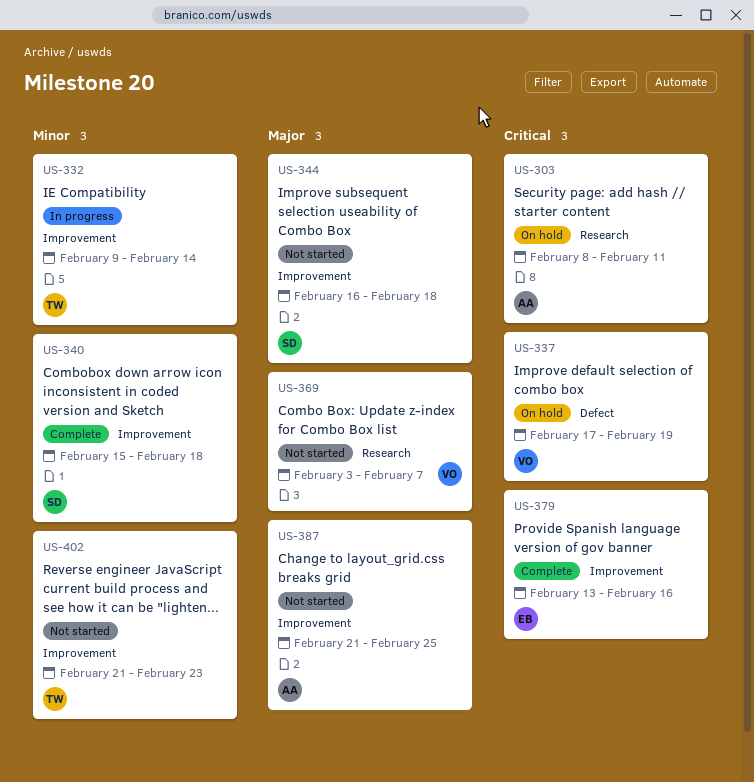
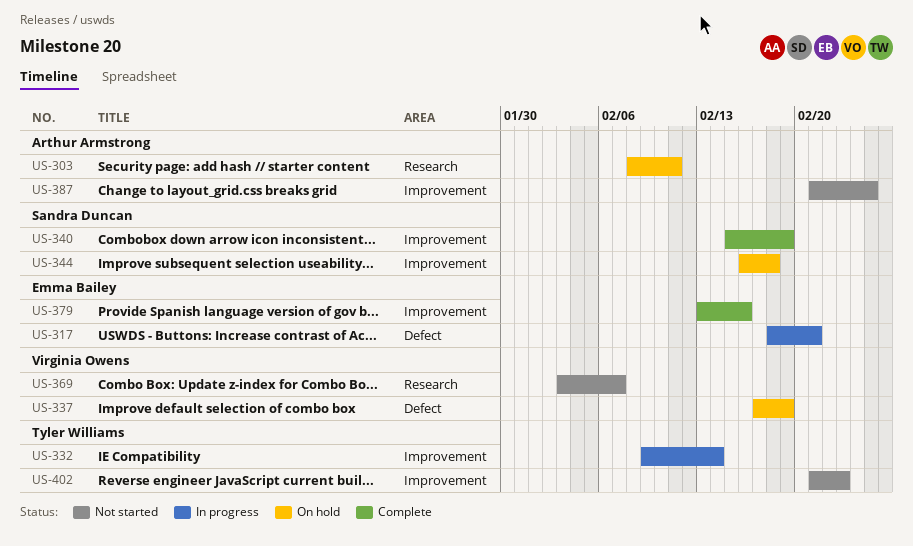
US-317: none -> present
US-340, due: Feb 18 -> Feb 19
US-344, status: Not started -> On hold

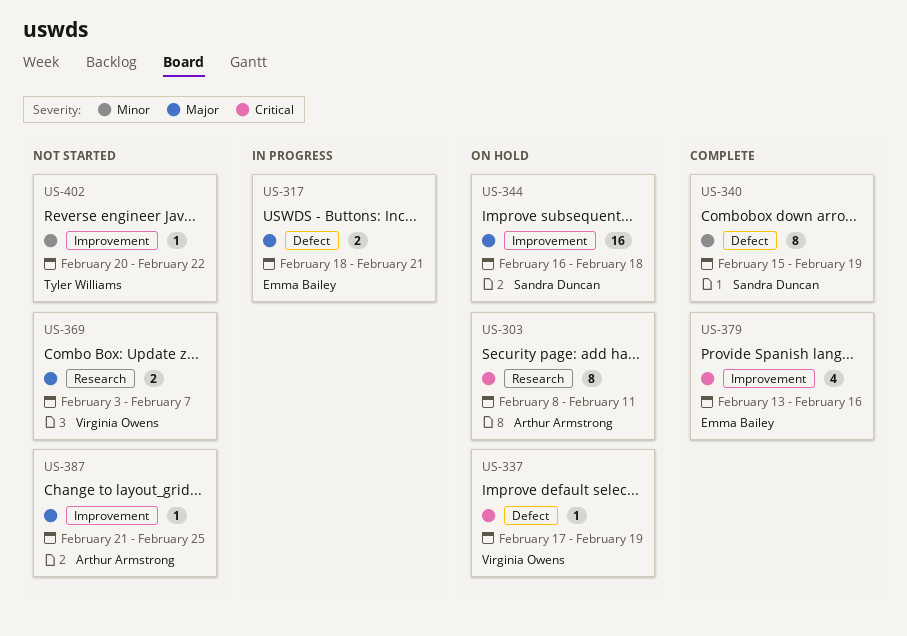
US-332: present -> none
US-340, label: Improvement -> Defect
US-402, start: Feb 21 -> Feb 20
US-402, due: Feb 23 -> Feb 22

